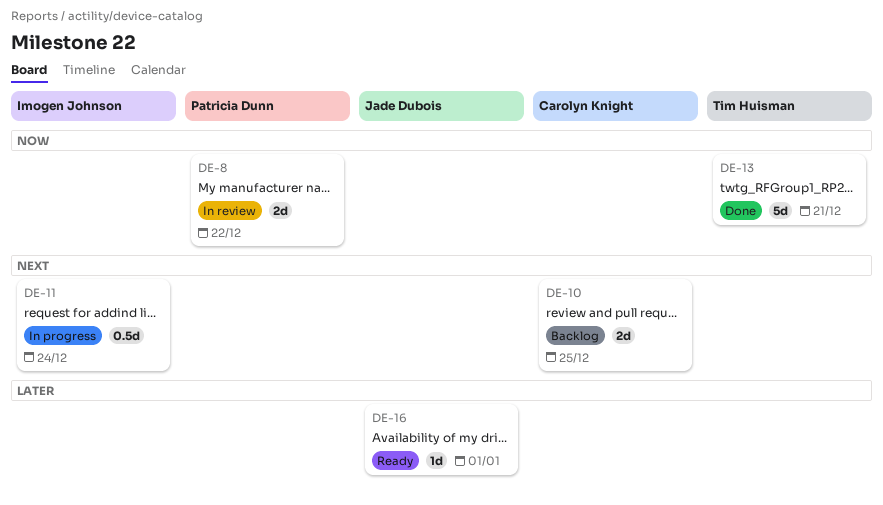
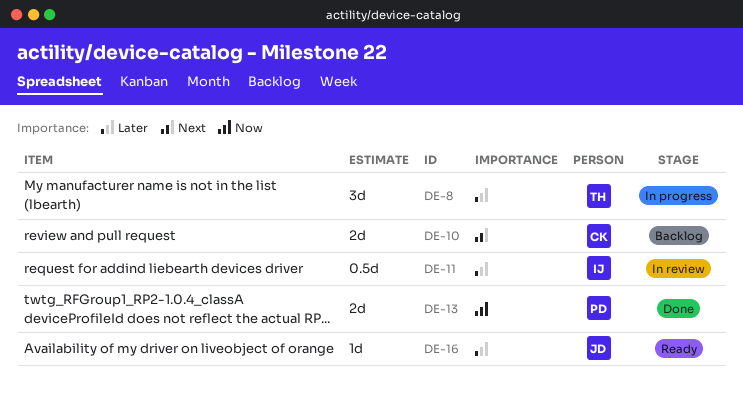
DE-8, status: In review -> In progress
DE-8, owner: Patricia Dunn -> Tim Huisman
DE-8, priority: Now -> Later
DE-8, estimate: 2d -> 3d
DE-11, status: In progress -> In review
DE-11, priority: Next -> Later
DE-13, owner: Tim Huisman -> Patricia Dunn
DE-13, estimate: 5d -> 2d

